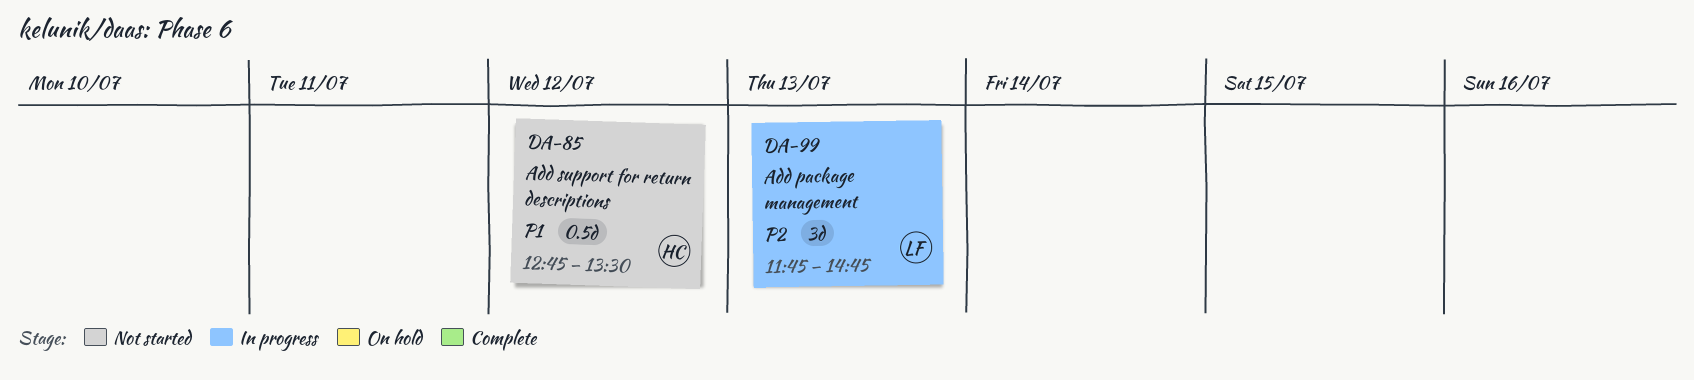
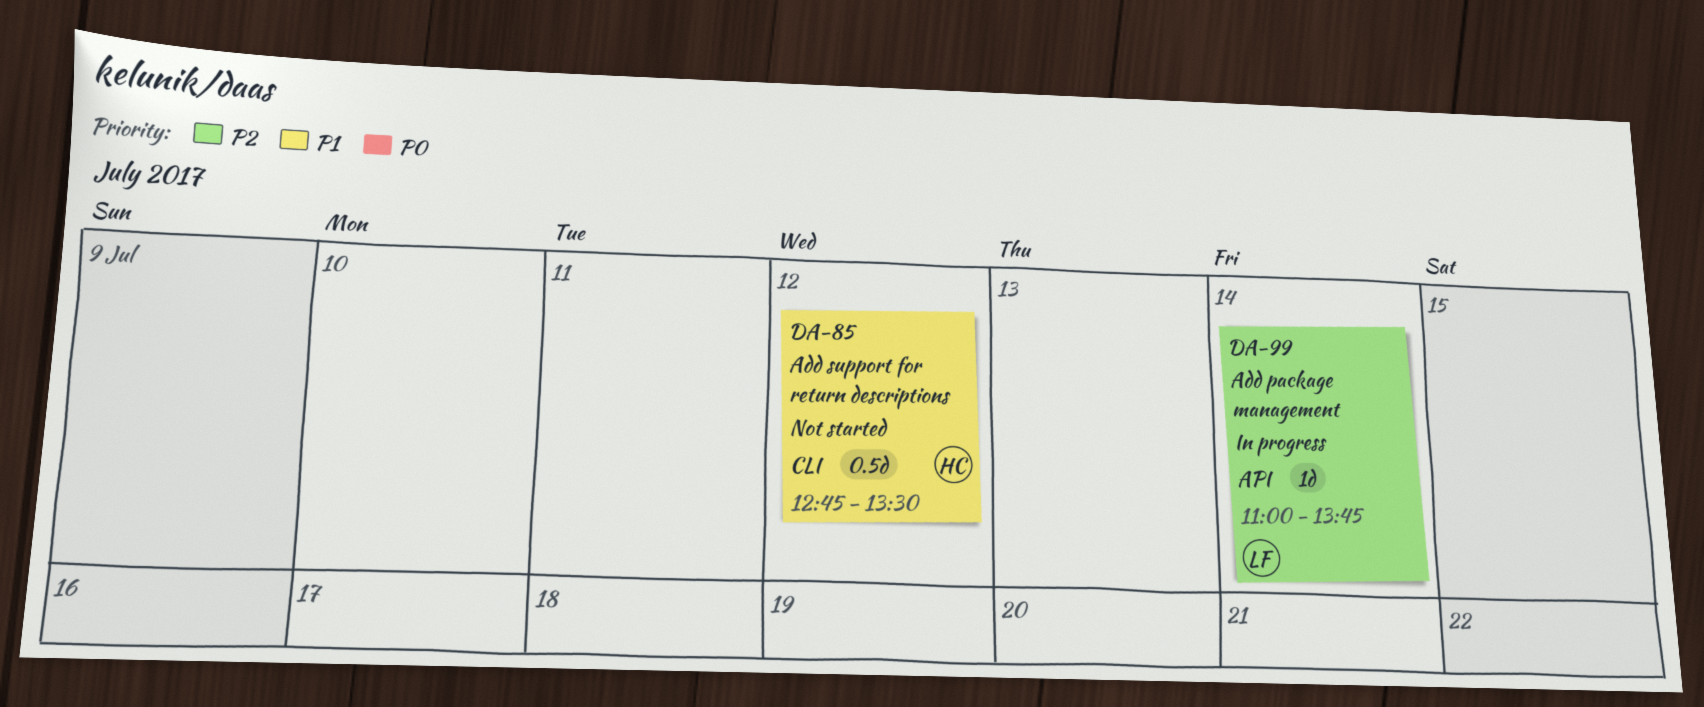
DA-99, estimate: 3d -> 1d
DA-99, day: Jul 13 -> Jul 14
DA-99, begins: 11:45 -> 11:00
DA-99, ends: 14:45 -> 13:45

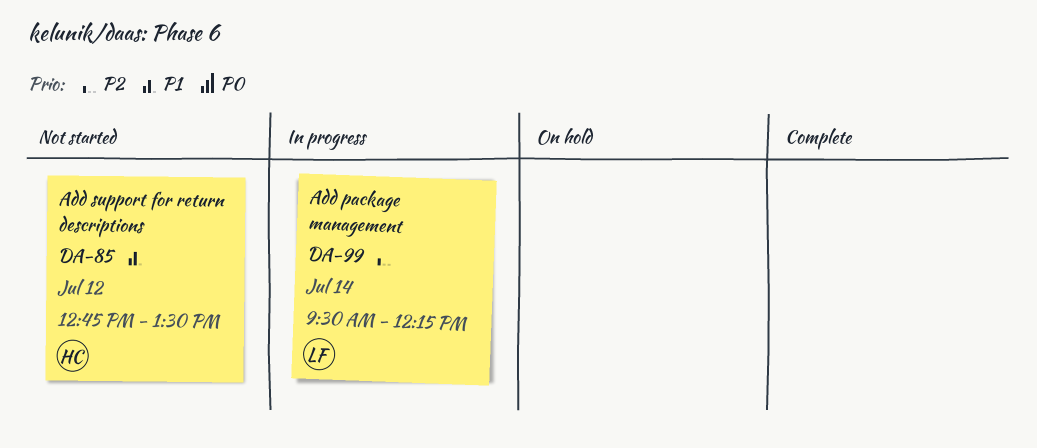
DA-99, begins: 11:00 -> 09:30
DA-99, ends: 13:45 -> 12:15

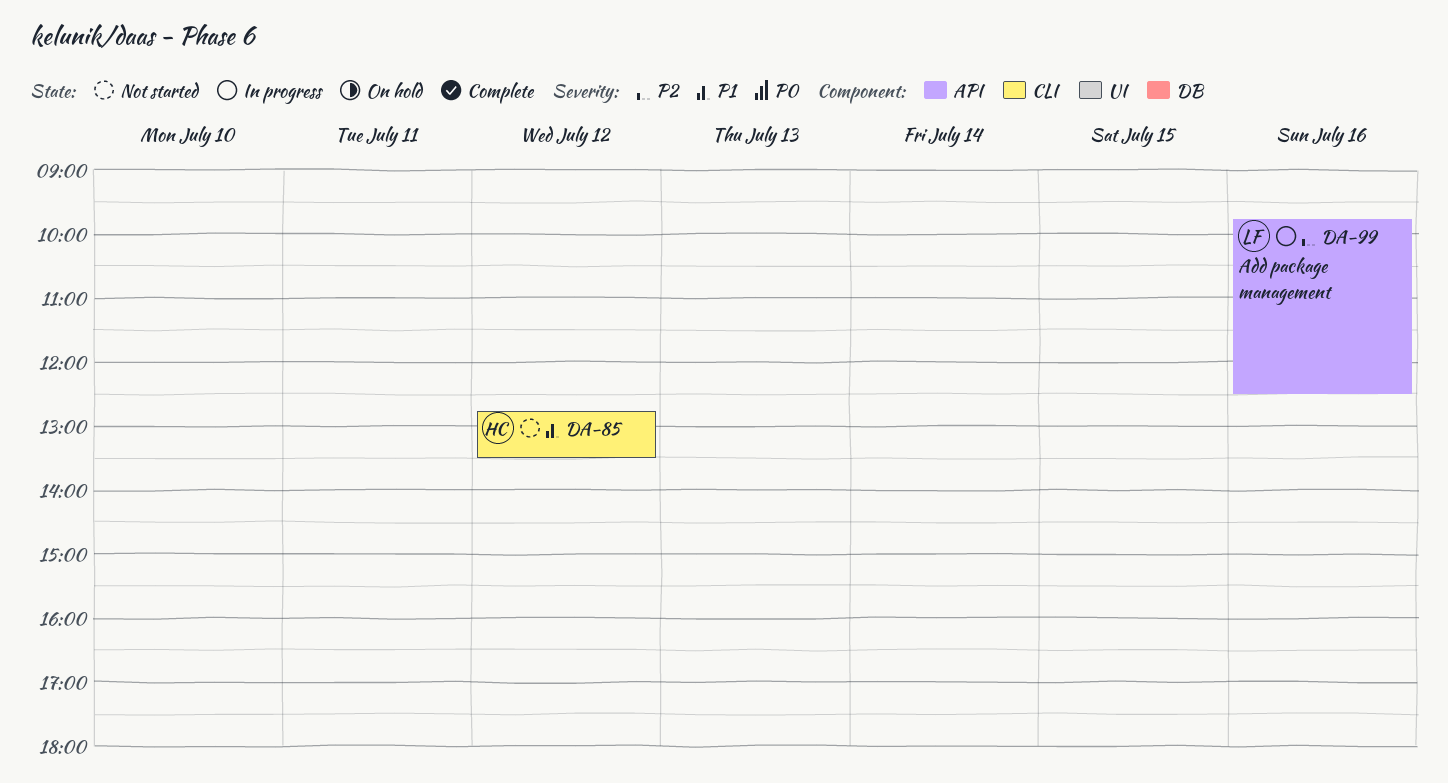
DA-99, day: Jul 14 -> Jul 16
DA-99, begins: 09:30 -> 09:45
DA-99, ends: 12:15 -> 12:30

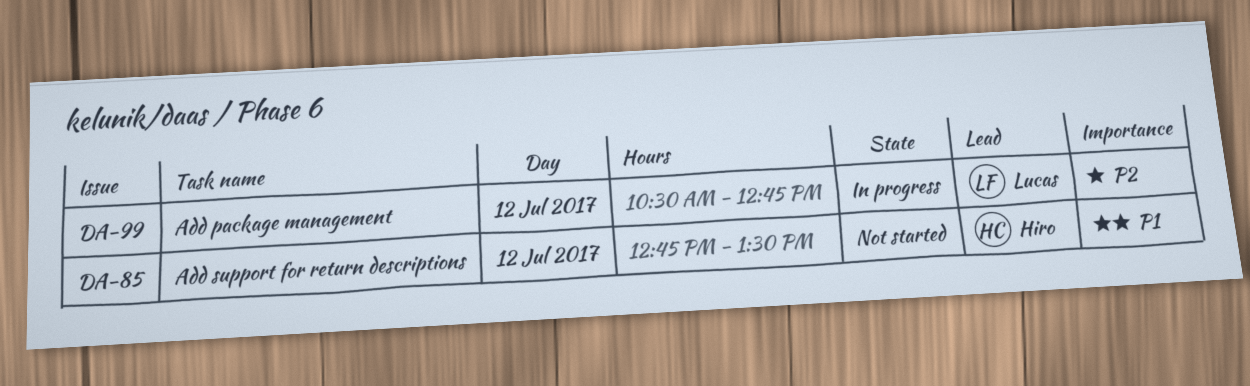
DA-99, day: Jul 16 -> Jul 12
DA-99, begins: 09:45 -> 10:30
DA-99, ends: 12:30 -> 12:45

